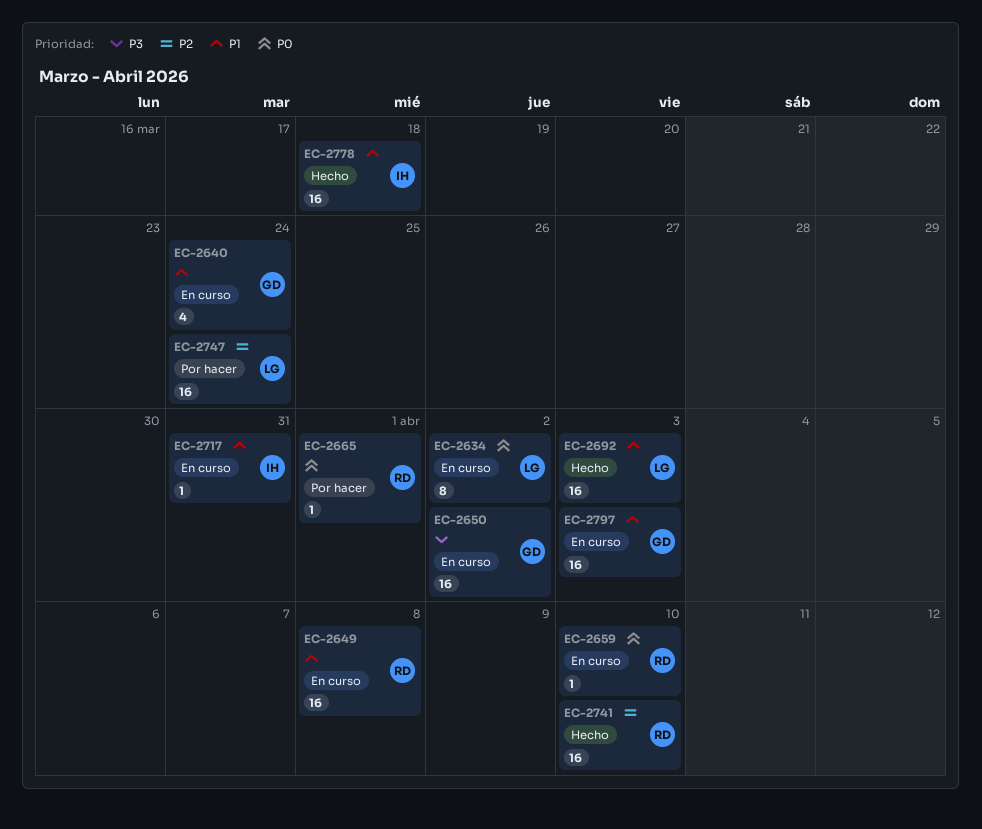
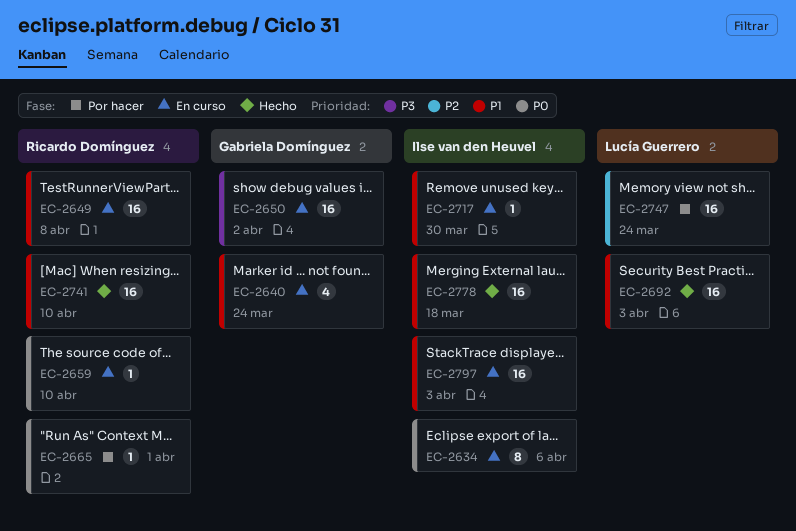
EC-2634, owner: Lucía Guerrero -> Ilse van den Heuvel
EC-2634, due: Apr 2 -> Apr 6
EC-2717, due: Mar 31 -> Mar 30
EC-2741, priority: P2 -> P1
EC-2797, owner: Gabriela Domínguez -> Ilse van den Heuvel

